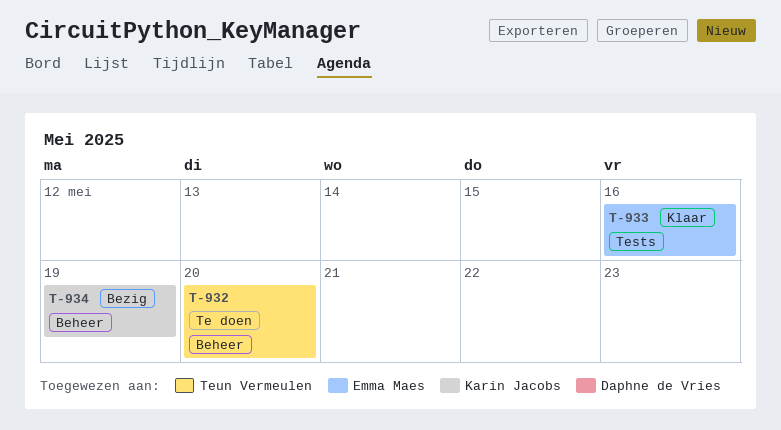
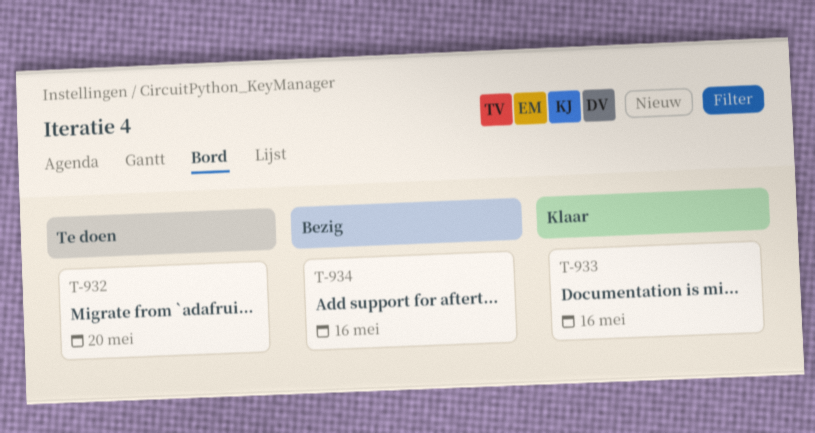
T-934, due: May 19 -> May 16

